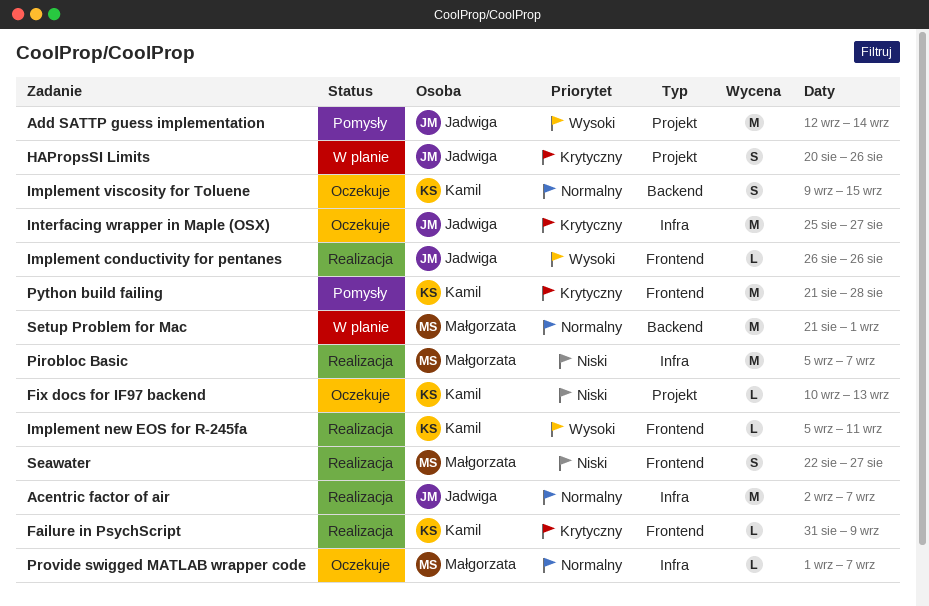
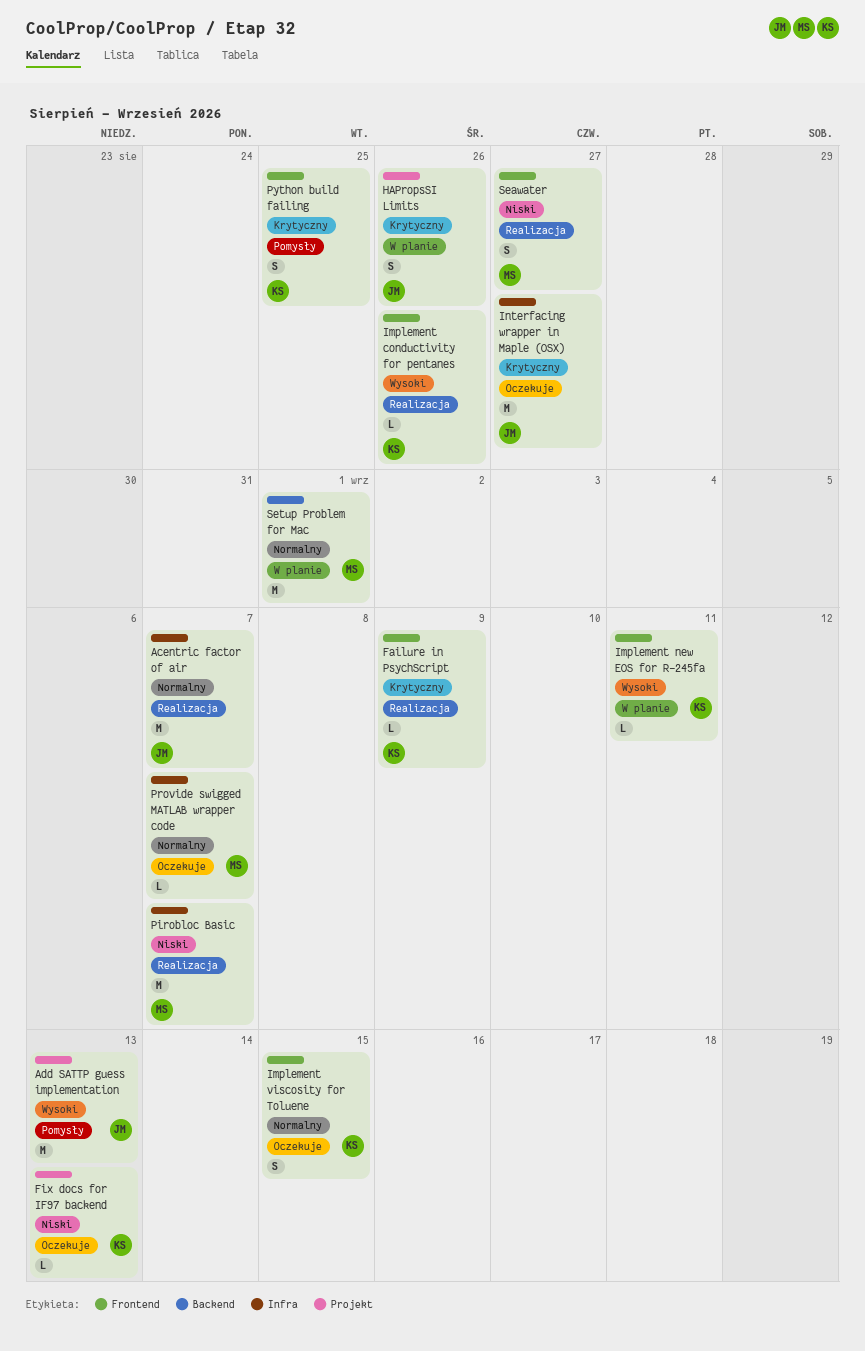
Add SATTP guess implementation, due: Sep 14 -> Sep 13
Implement conductivity for pentanes, owner: Jadwiga -> Kamil
Implement new EOS for R-245fa, status: Realizacja -> W planie
Implement viscosity for Toluene, label: Backend -> Frontend
Python build failing, estimate: M -> S
Python build failing, due: Aug 28 -> Aug 25

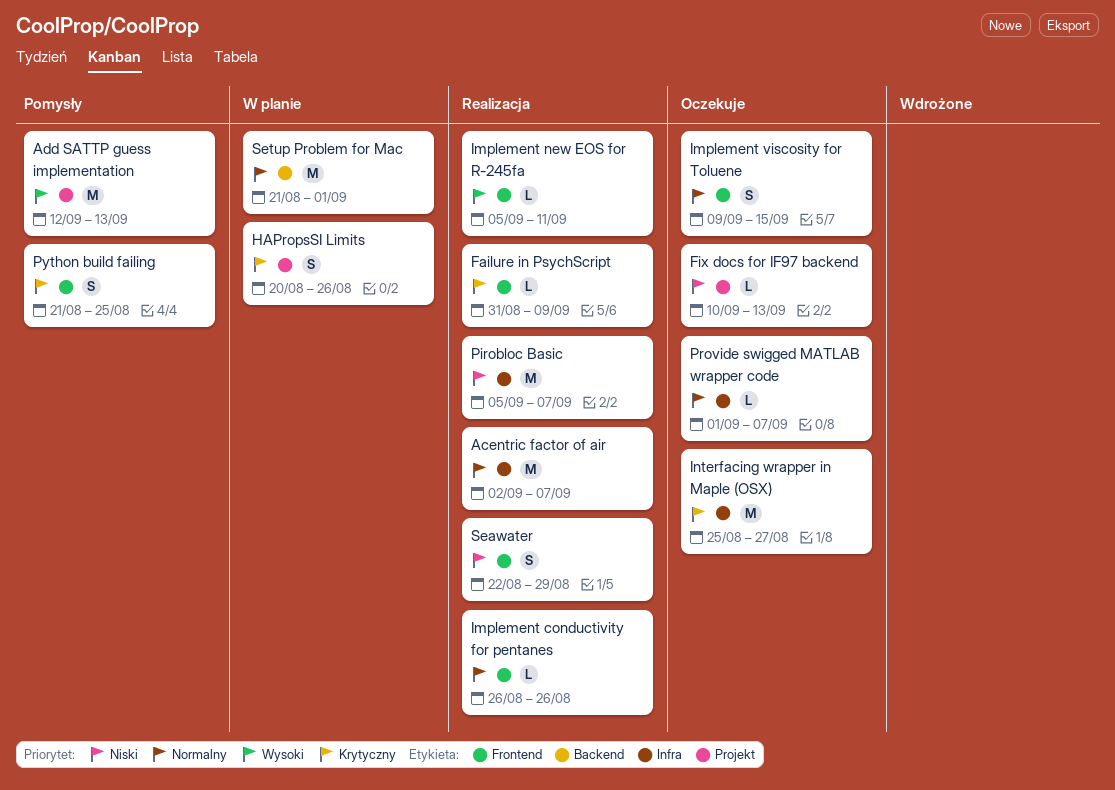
Implement conductivity for pentanes, priority: Wysoki -> Normalny
Implement new EOS for R-245fa, status: W planie -> Realizacja
Seawater, due: Aug 27 -> Aug 29

